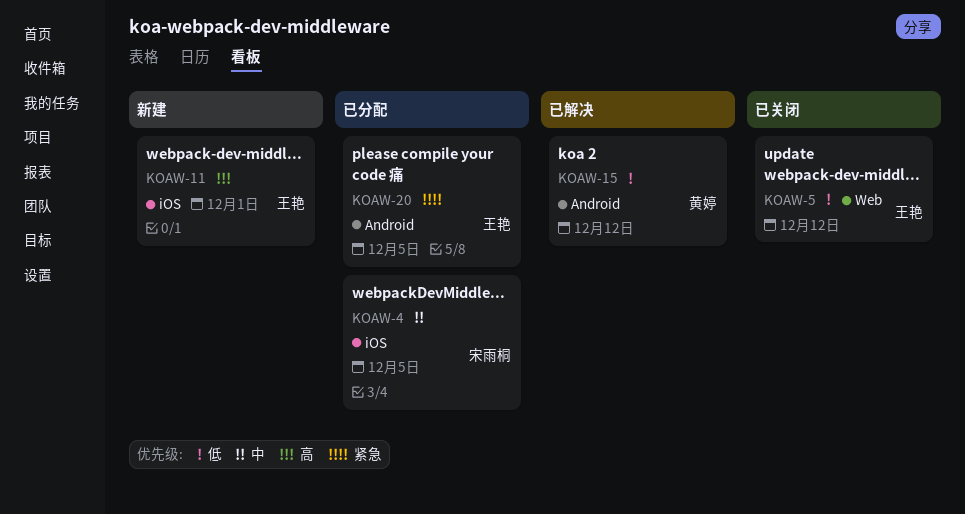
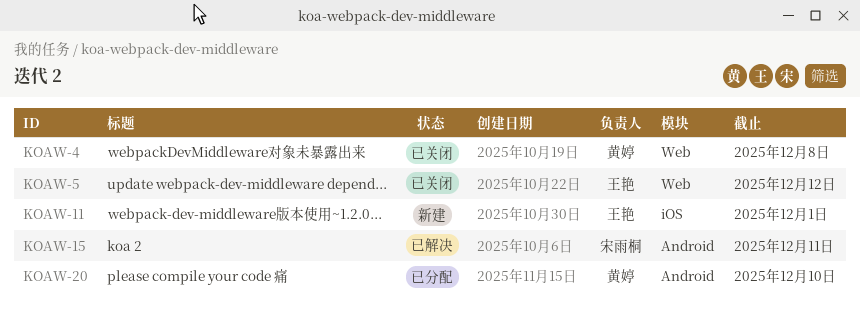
KOAW-4, status: 已分配 -> 已关闭
KOAW-4, owner: 宋雨桐 -> 黄婷
KOAW-4, label: iOS -> Web
KOAW-4, due: Dec 5 -> Dec 8
KOAW-15, owner: 黄婷 -> 宋雨桐
KOAW-15, due: Dec 12 -> Dec 11
KOAW-20, owner: 王艳 -> 黄婷
KOAW-20, due: Dec 5 -> Dec 10

